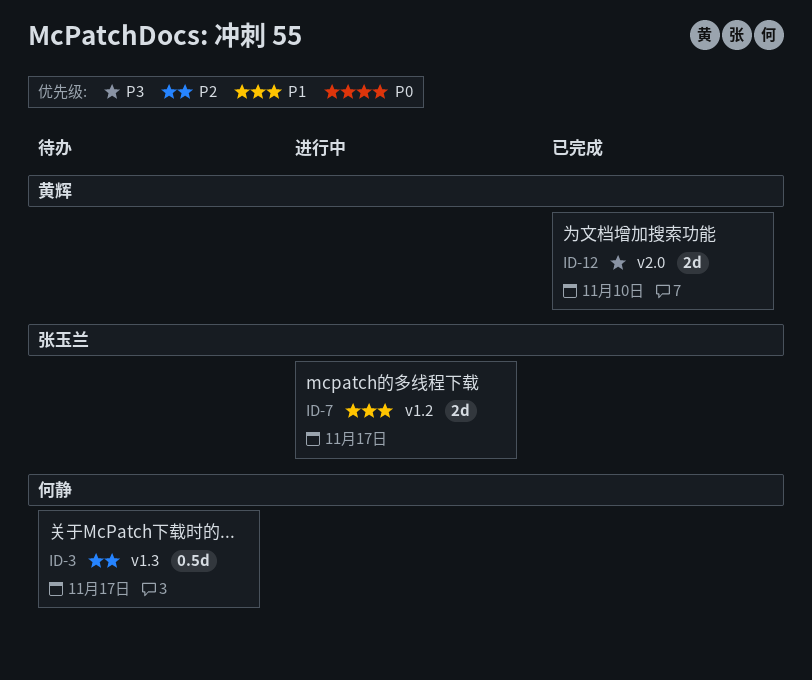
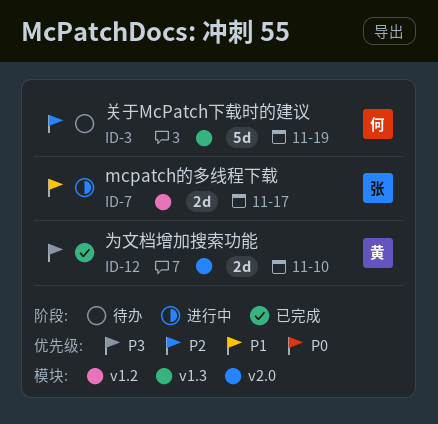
ID-3, estimate: 0.5d -> 5d
ID-3, due: Nov 17 -> Nov 19

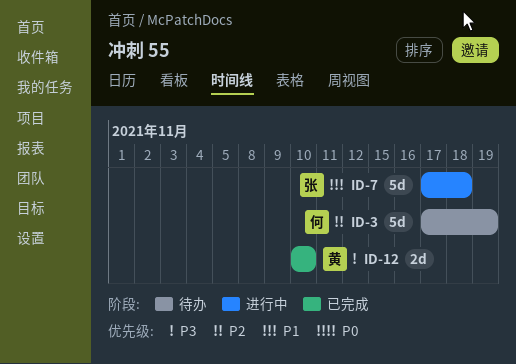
ID-7, estimate: 2d -> 5d
ID-7, due: Nov 17 -> Nov 18

